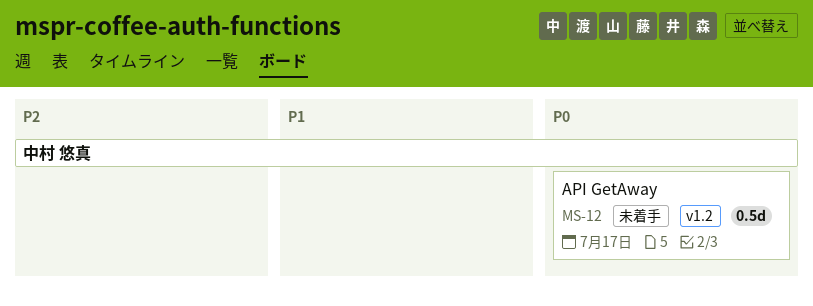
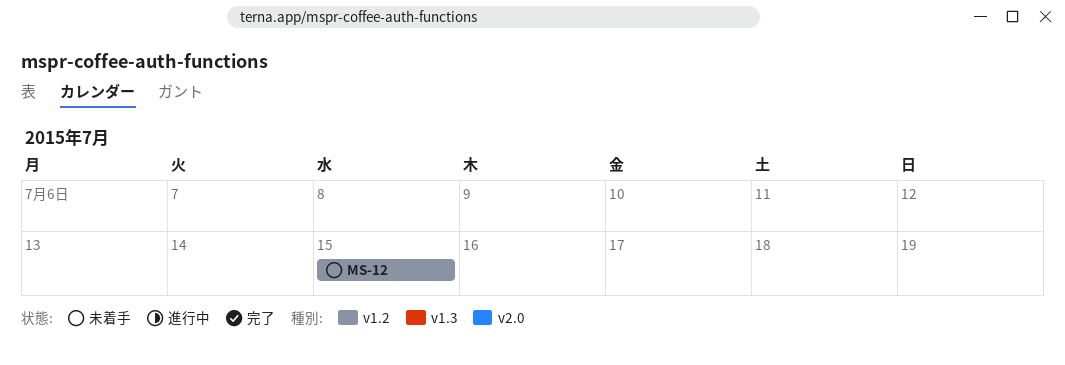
MS-12, due: Jul 17 -> Jul 15

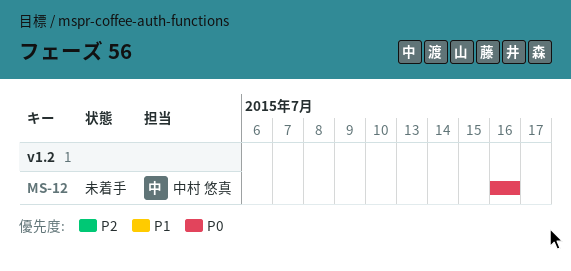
MS-12, start: Jul 15 -> Jul 16
MS-12, due: Jul 15 -> Jul 16

